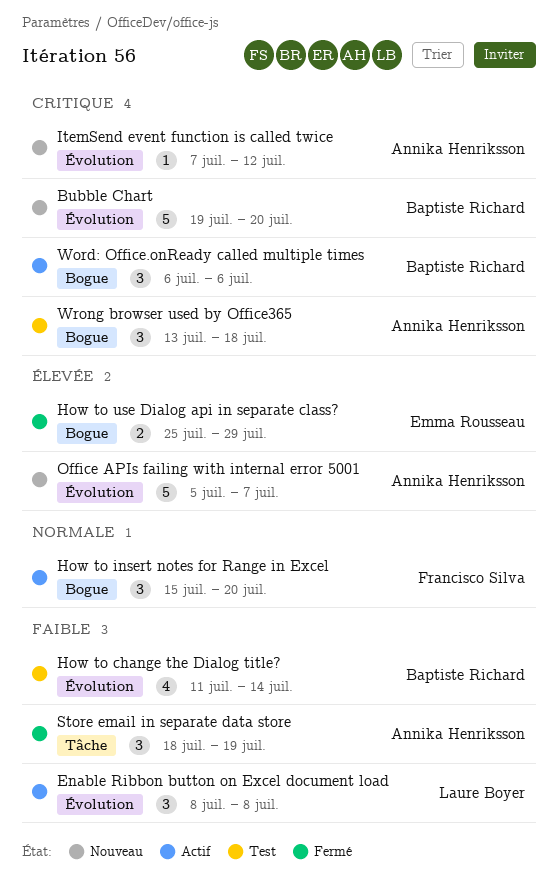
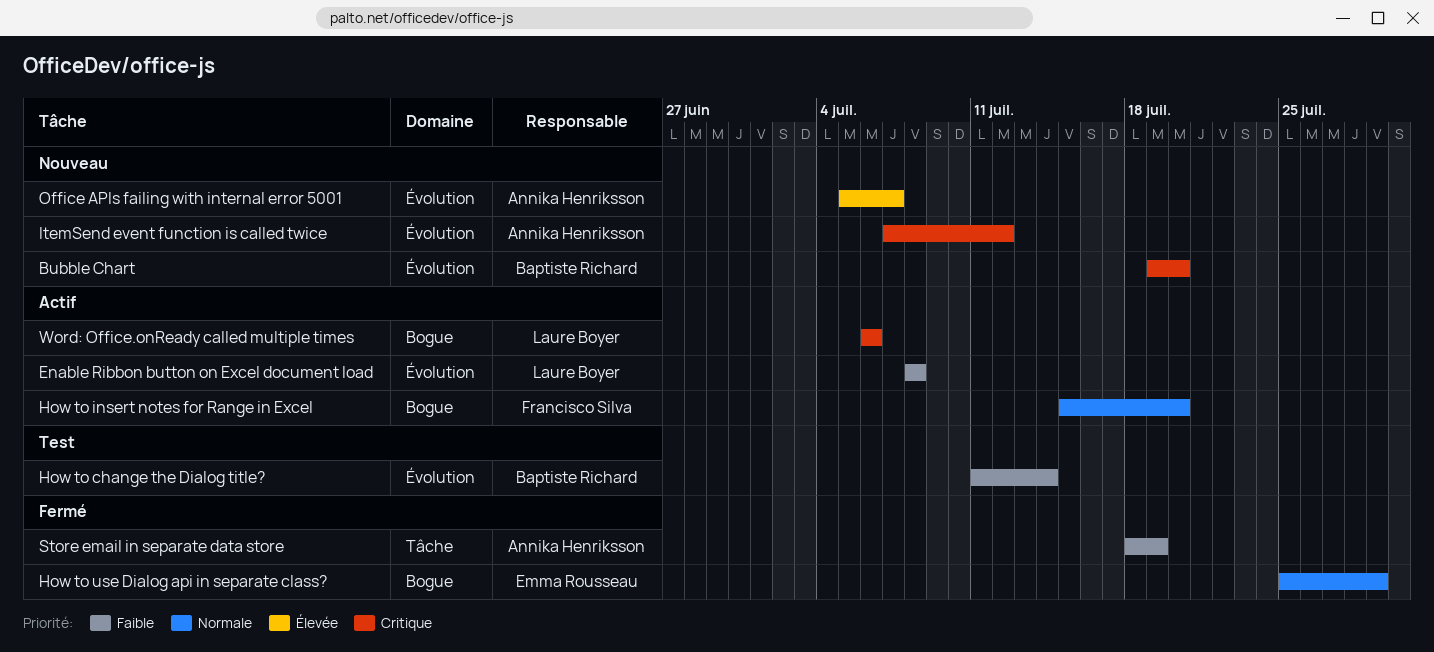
How to use Dialog api in separate class?, priority: Élevée -> Normale
Word: Office.onReady called multiple times, owner: Baptiste Richard -> Laure Boyer
Wrong browser used by Office365: present -> none

